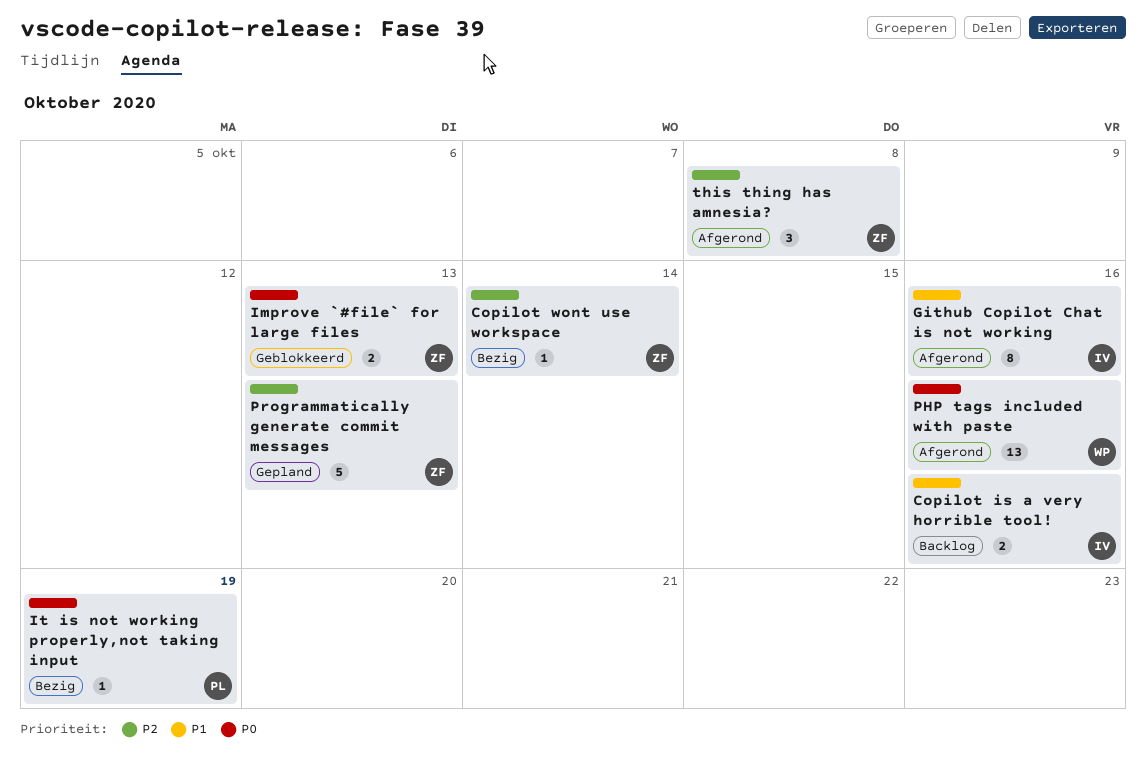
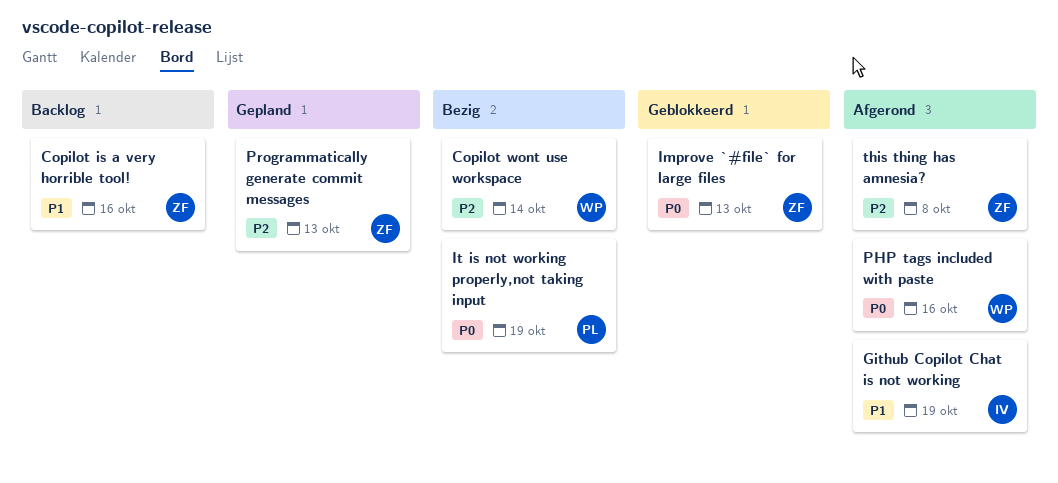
Copilot is a very horrible tool!, owner: IV -> ZF
Copilot wont use workspace, owner: ZF -> WP
Github Copilot Chat is not working, due: Oct 16 -> Oct 19

